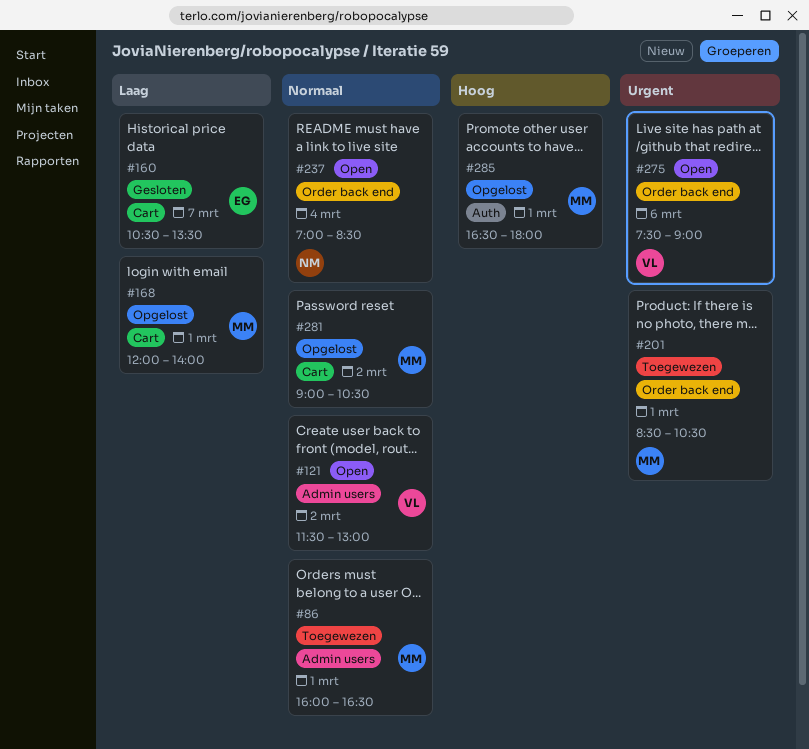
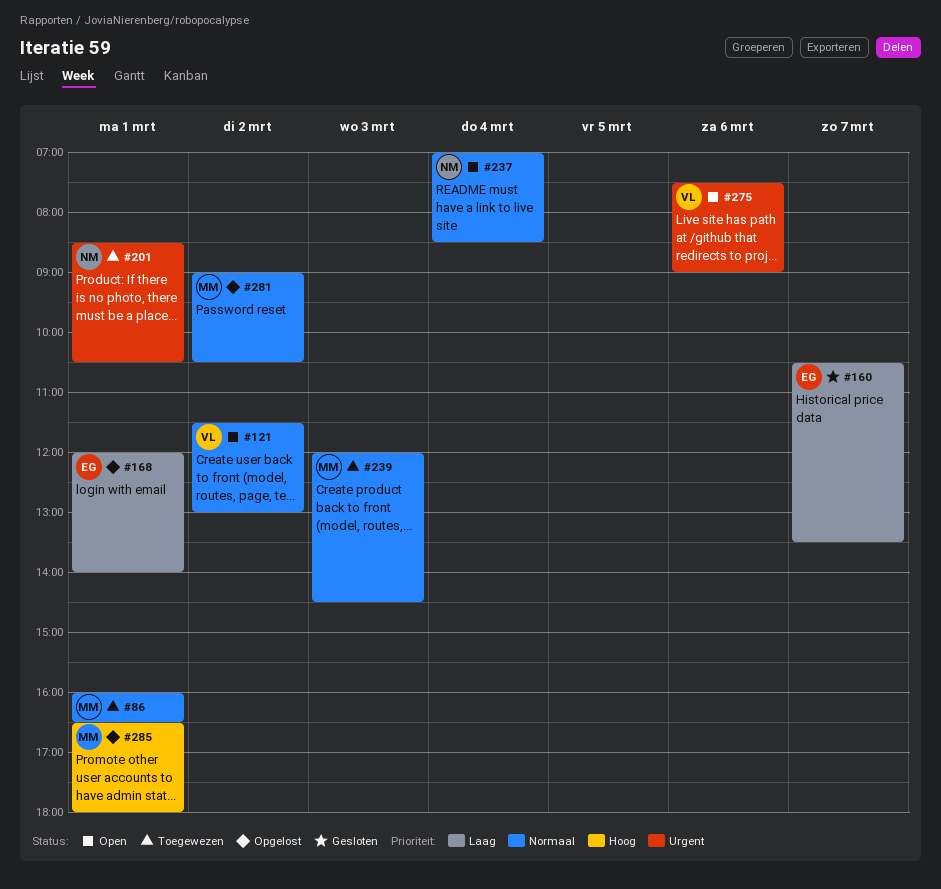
#168, owner: MM -> EG
#201, owner: MM -> NM
#239: none -> present

